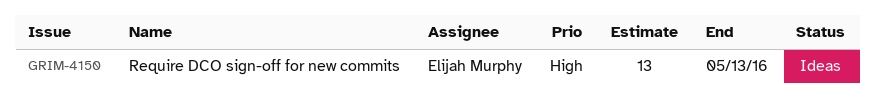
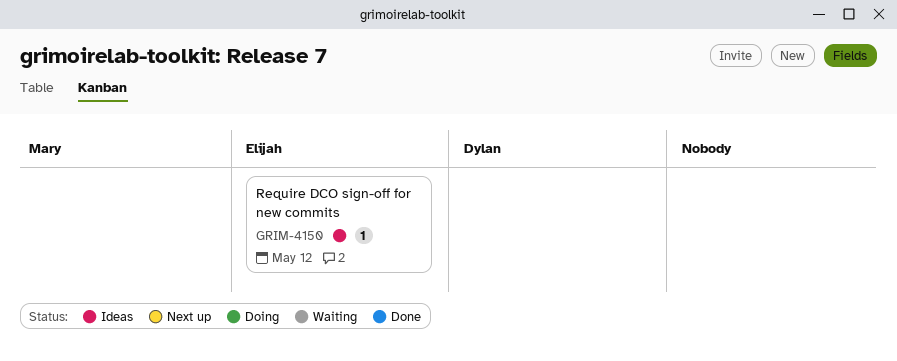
GRIM-4150, estimate: 13 -> 1
GRIM-4150, due: May 13 -> May 12

